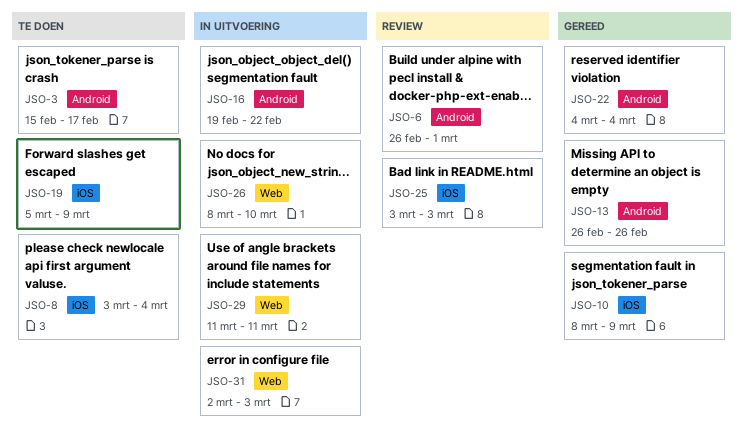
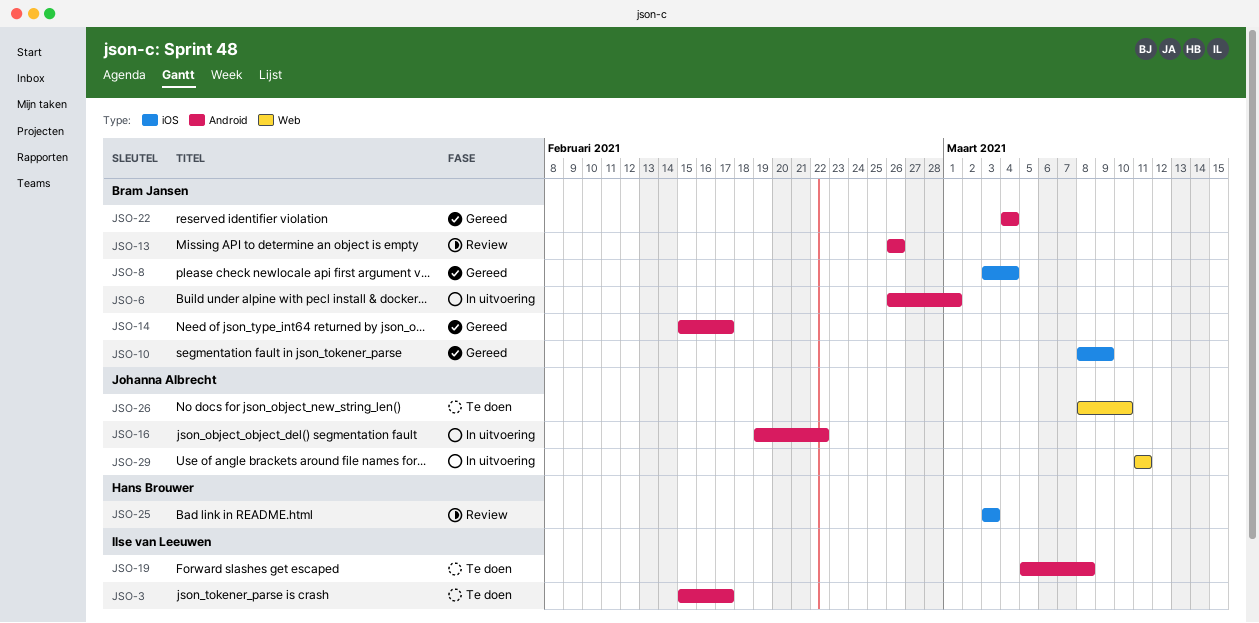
JSO-6, status: Review -> In uitvoering
JSO-8, status: Te doen -> Gereed
JSO-13, status: Gereed -> Review
JSO-14: none -> present
JSO-19, label: iOS -> Android
JSO-19, due: Mar 9 -> Mar 8
JSO-26, status: In uitvoering -> Te doen
JSO-31: present -> none

